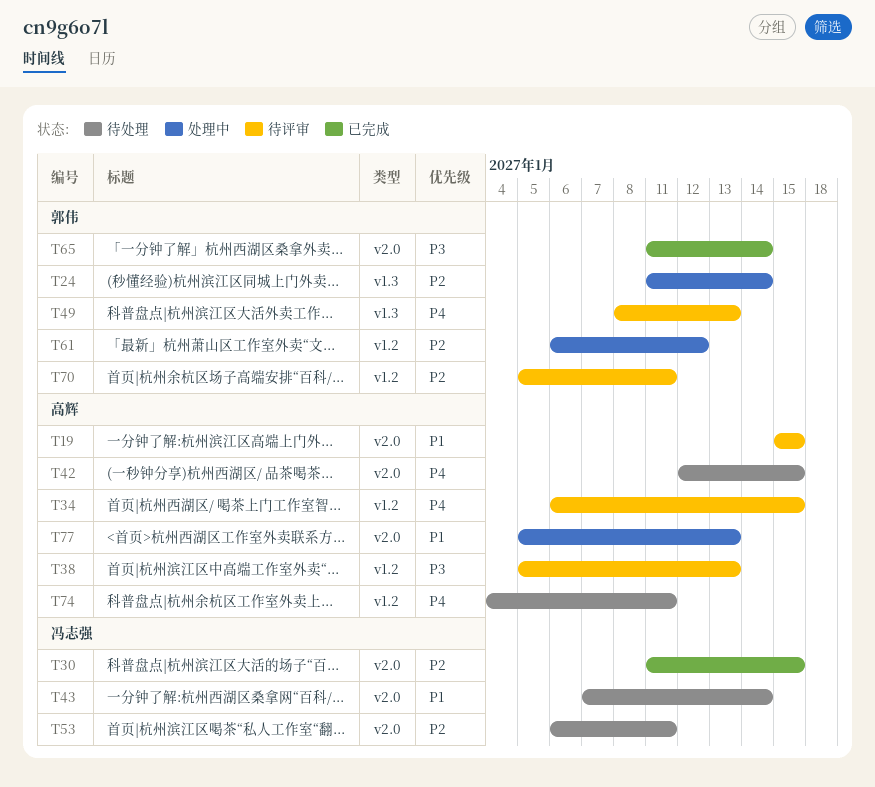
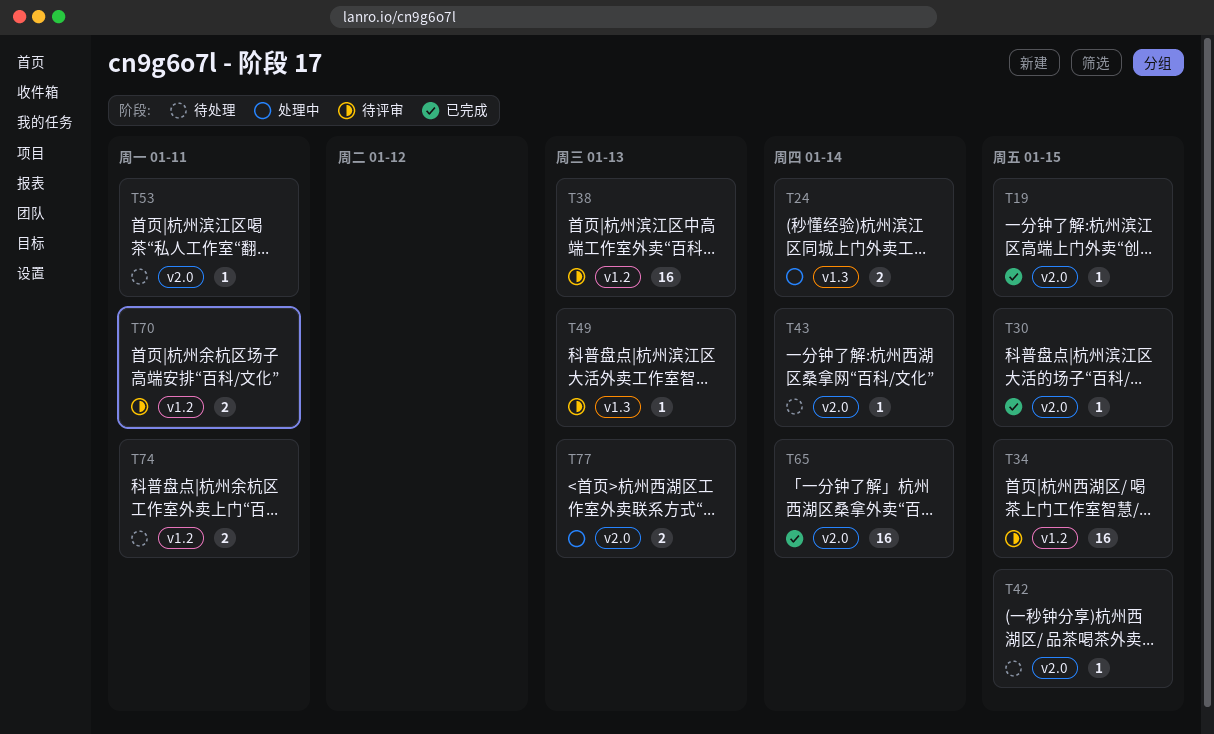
T19, status: 待评审 -> 已完成
T61: present -> none

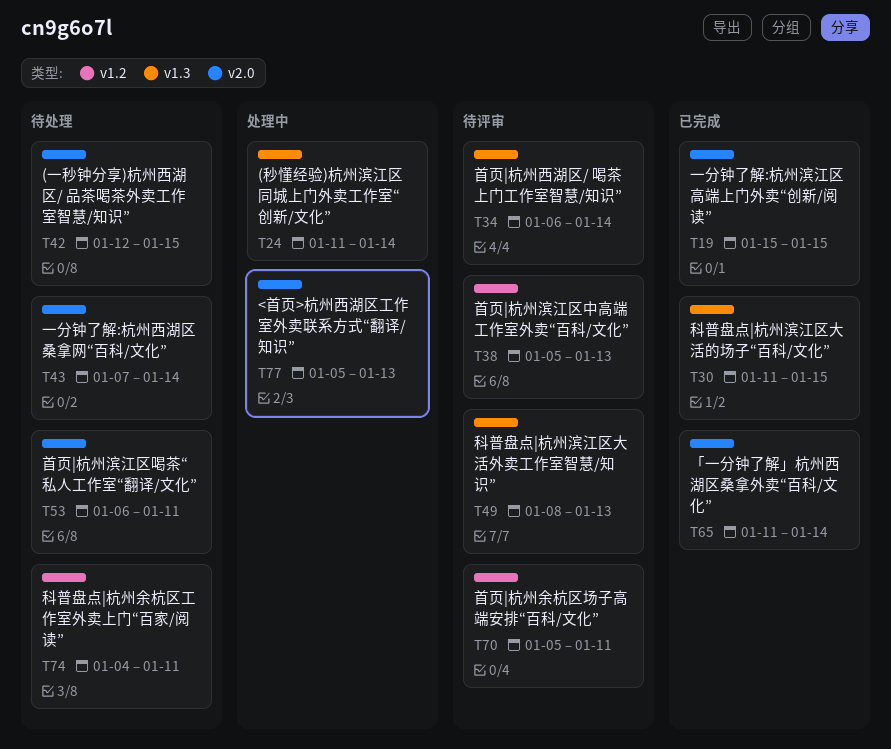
T30, label: v2.0 -> v1.3
T34, label: v1.2 -> v1.3
T34, due: Jan 15 -> Jan 14

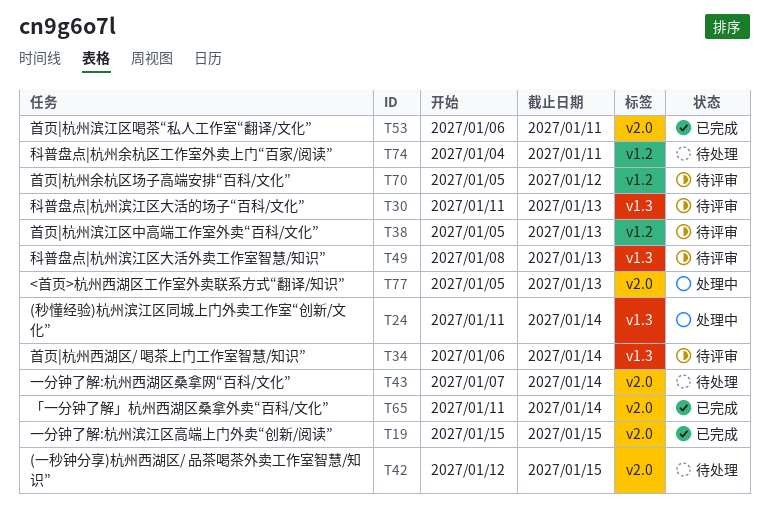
T30, status: 已完成 -> 待评审
T30, due: Jan 15 -> Jan 13
T53, status: 待处理 -> 已完成
T70, due: Jan 11 -> Jan 12

